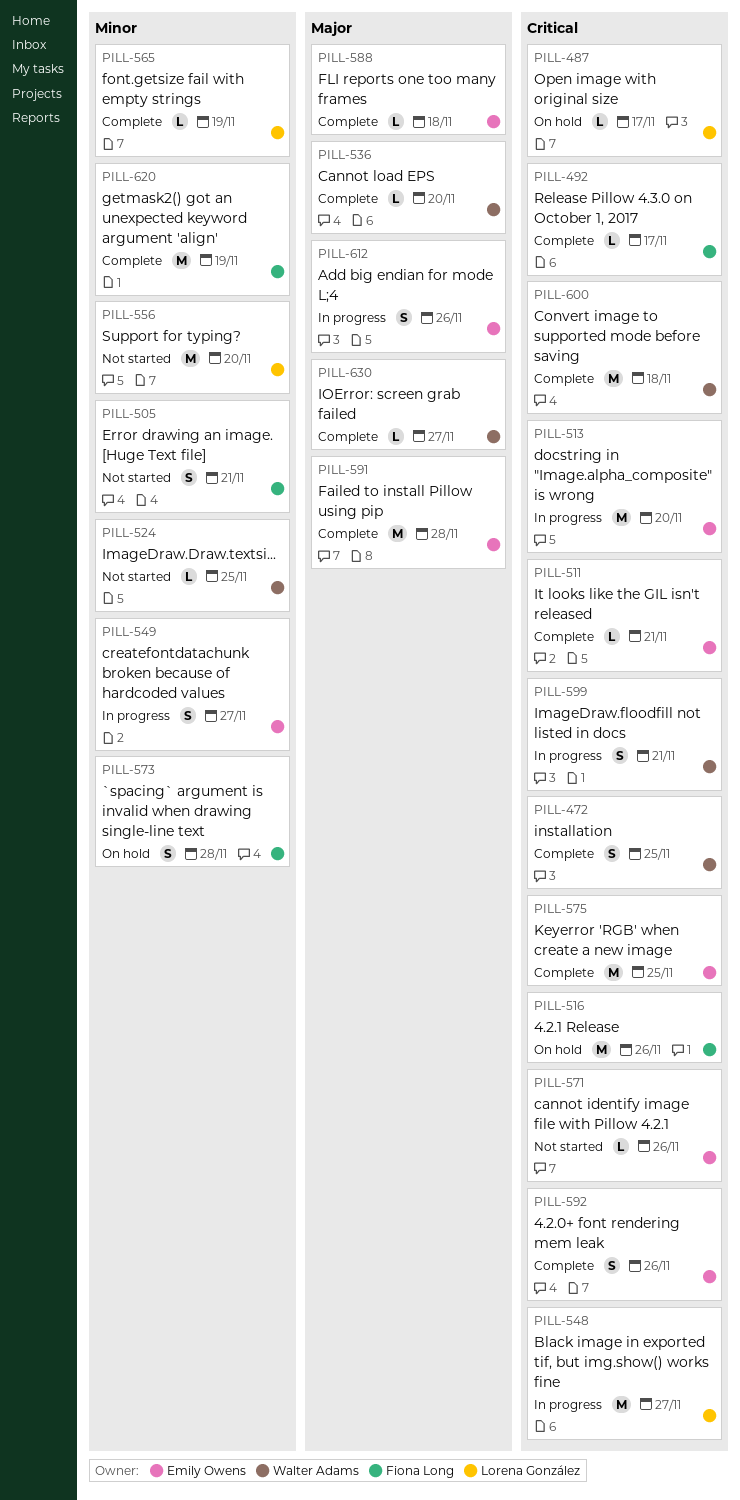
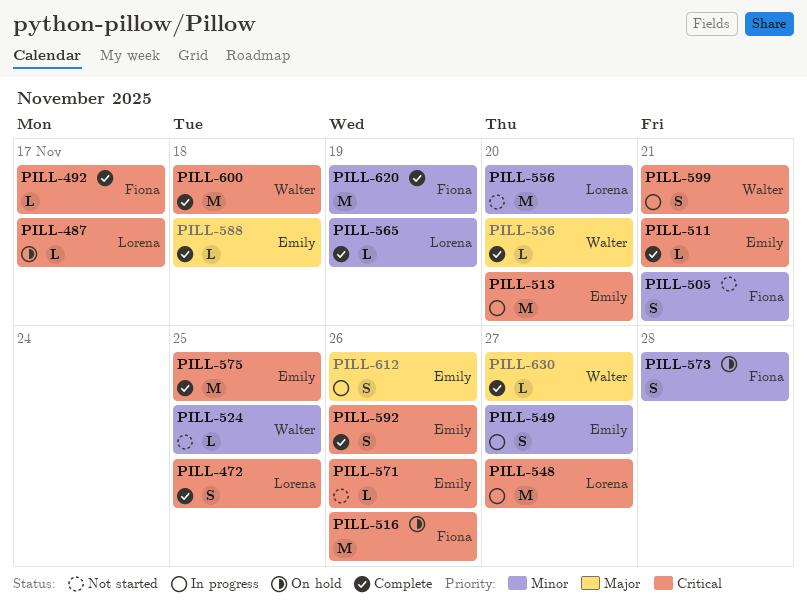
PILL-472, owner: Walter Adams -> Lorena González
PILL-591: present -> none

